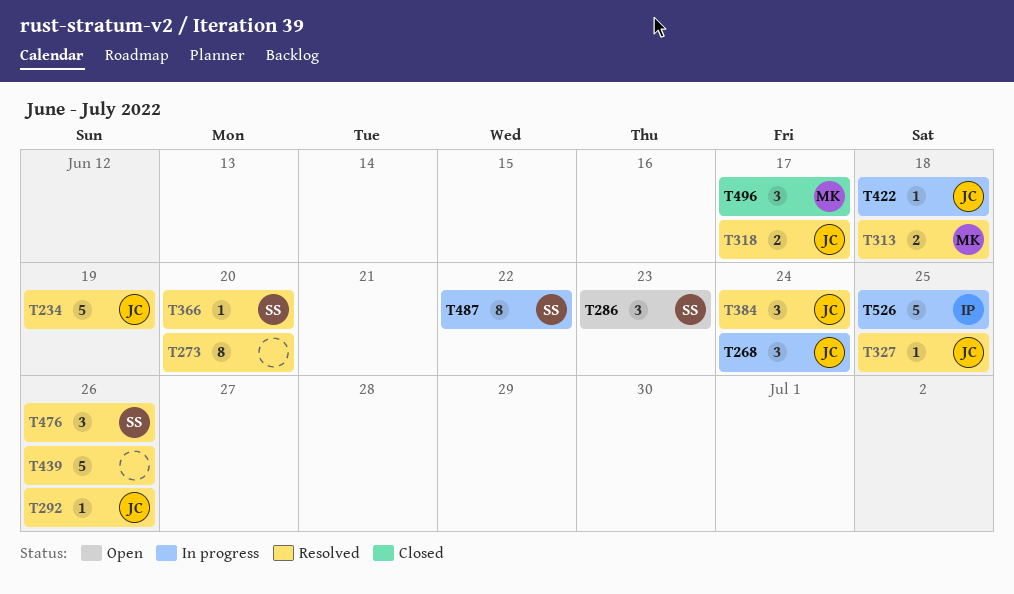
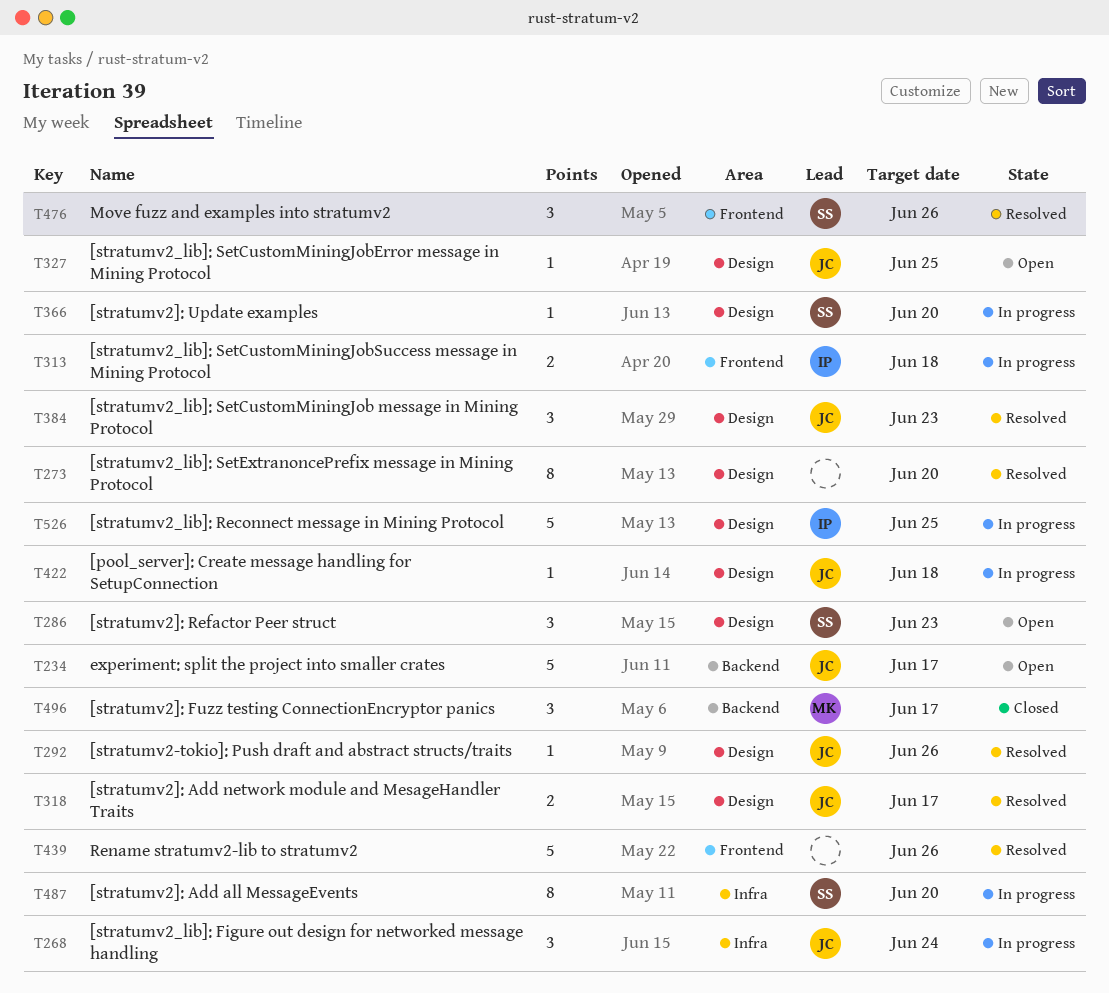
T234, status: Resolved -> Open
T234, due: Jun 19 -> Jun 17
T313, status: Resolved -> In progress
T313, owner: MK -> IP
T327, status: Resolved -> Open
T366, status: Resolved -> In progress
T384, due: Jun 24 -> Jun 23
T487, due: Jun 22 -> Jun 20

